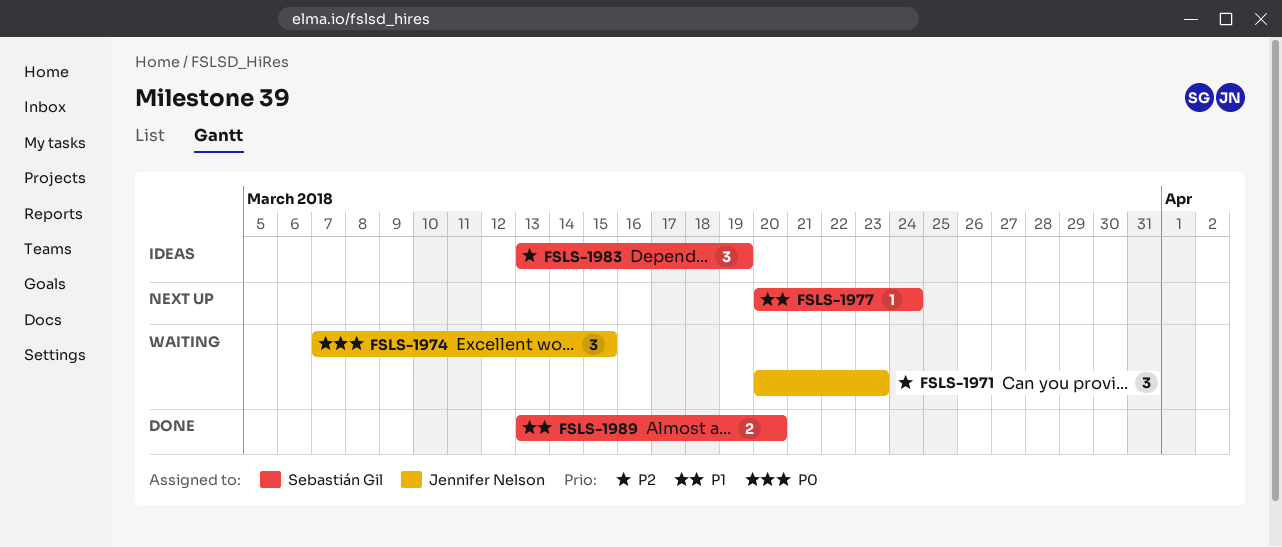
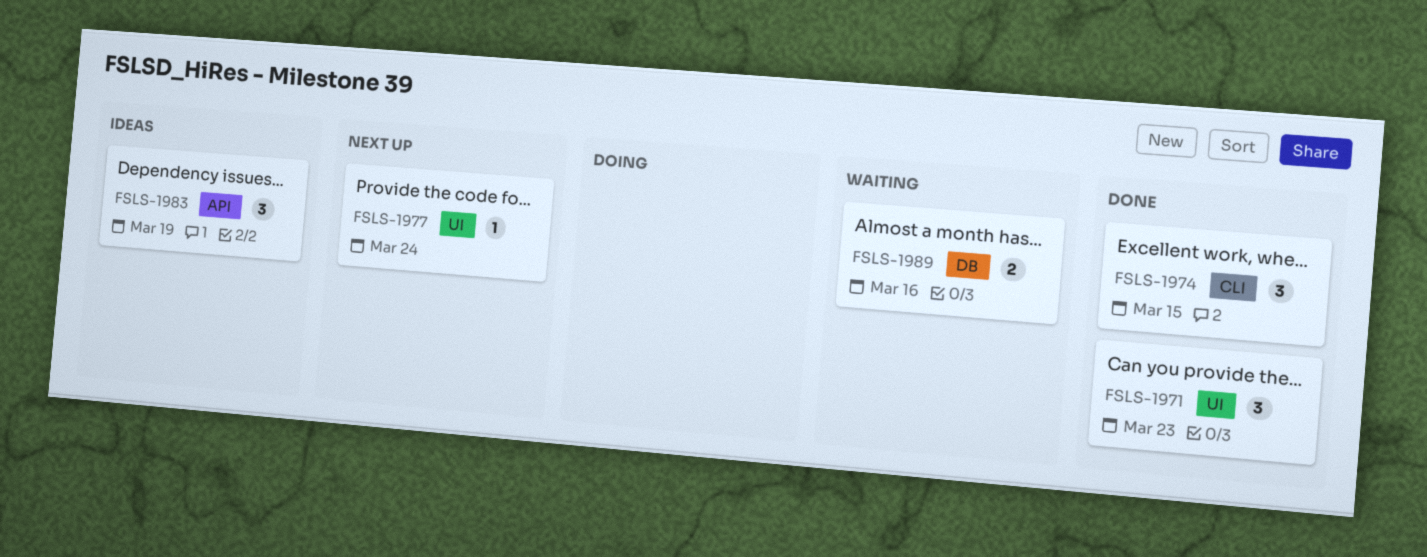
FSLS-1971, status: Waiting -> Done
FSLS-1974, status: Waiting -> Done
FSLS-1989, status: Done -> Waiting
FSLS-1989, due: Mar 20 -> Mar 16

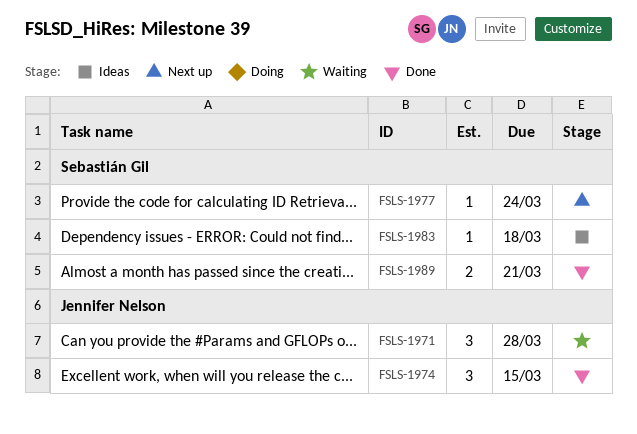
FSLS-1971, status: Done -> Waiting
FSLS-1971, due: Mar 23 -> Mar 28
FSLS-1983, estimate: 3 -> 1
FSLS-1983, due: Mar 19 -> Mar 18
FSLS-1989, status: Waiting -> Done
FSLS-1989, due: Mar 16 -> Mar 21

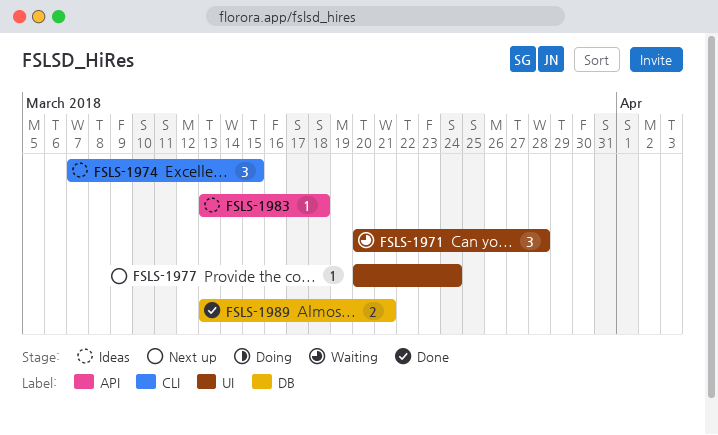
FSLS-1974, status: Done -> Ideas

